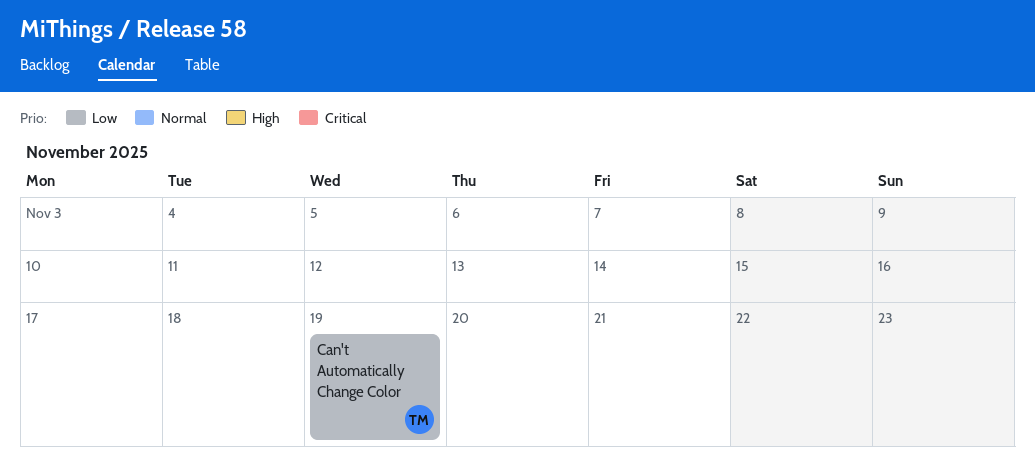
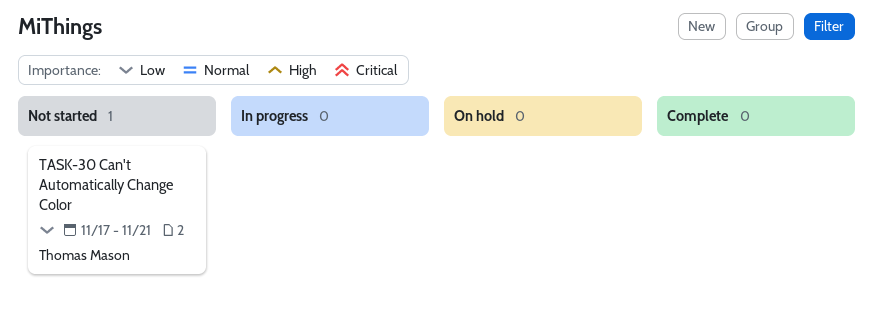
Can't Automatically Change Color, due: Nov 19 -> Nov 21

